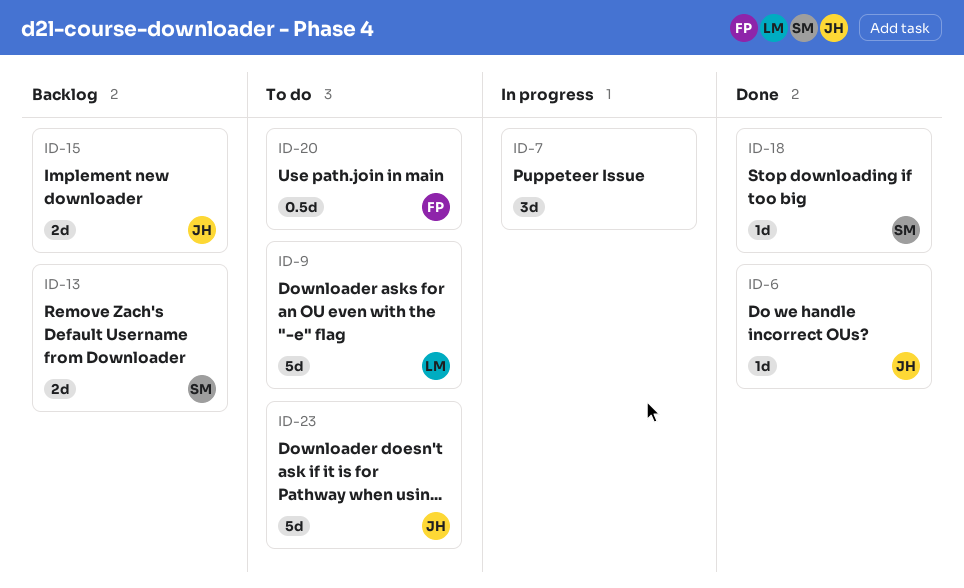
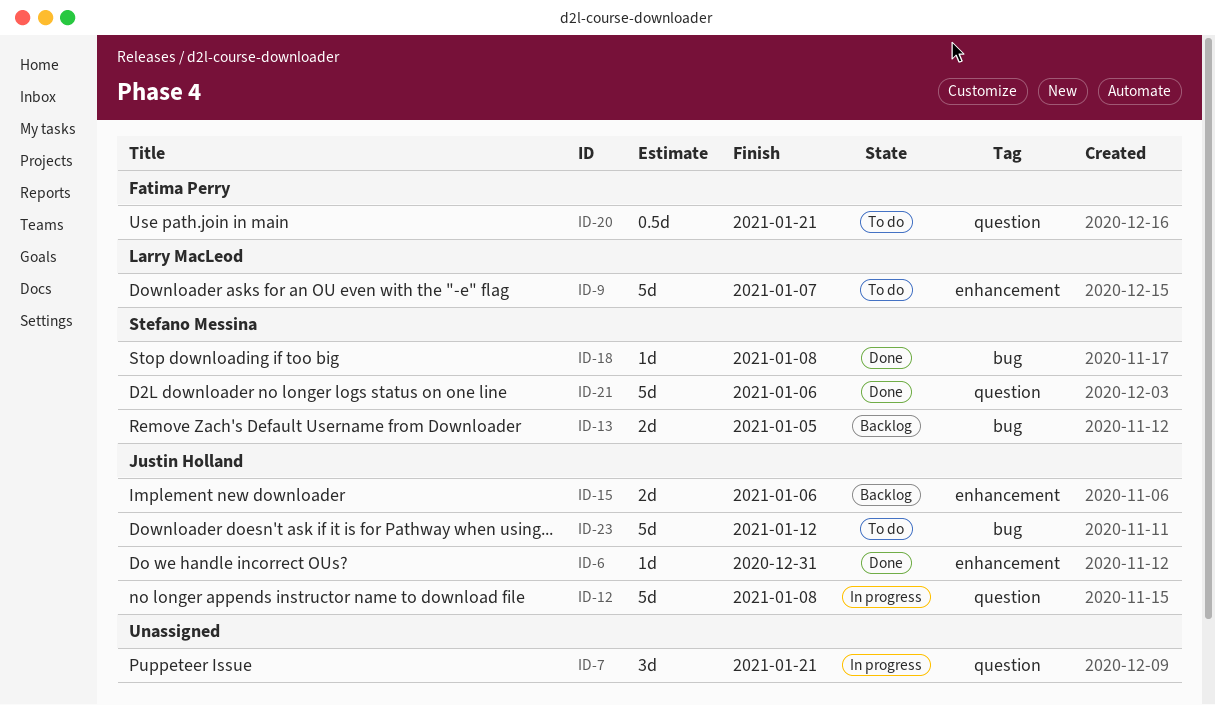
ID-12: none -> present
ID-21: none -> present

